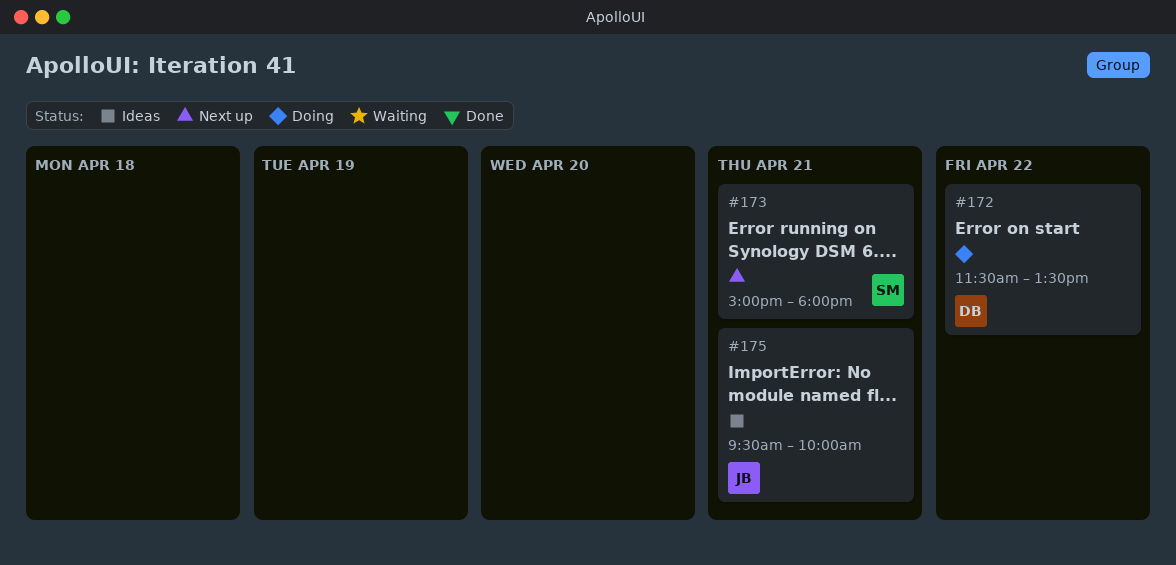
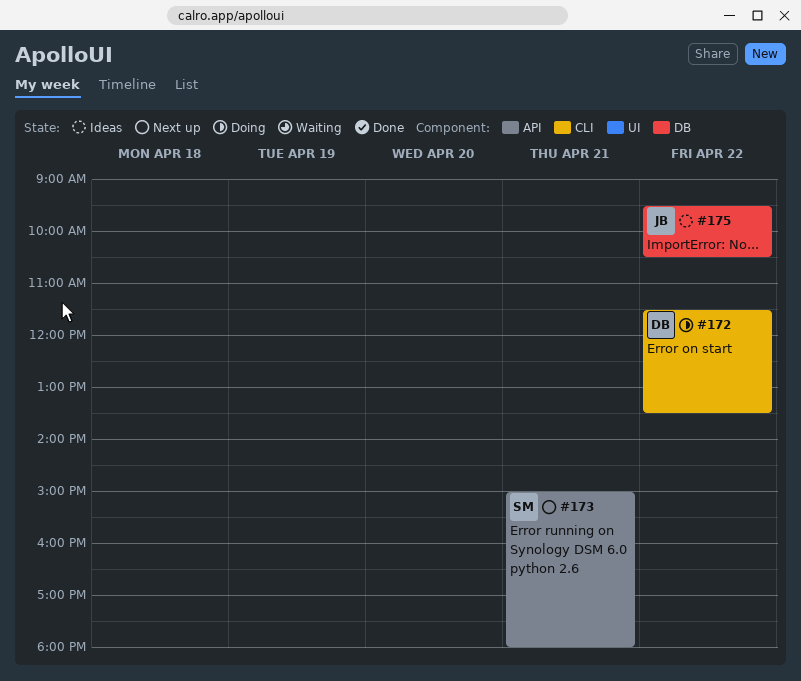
#175, day: Apr 21 -> Apr 22
#175, ends: 10:00 -> 10:30

